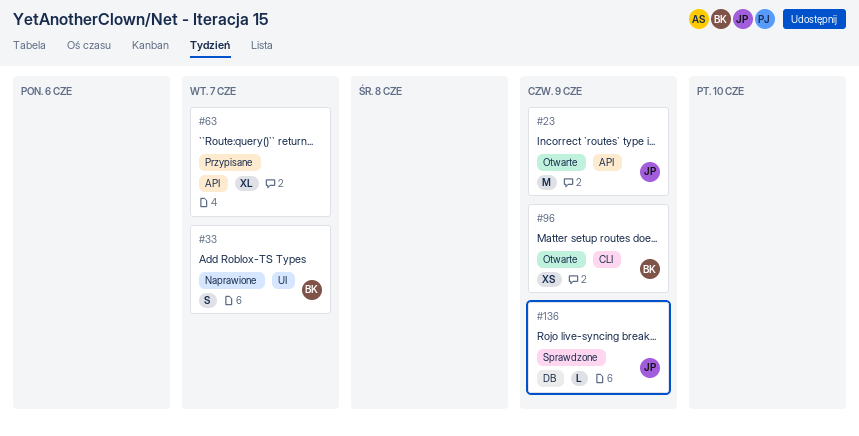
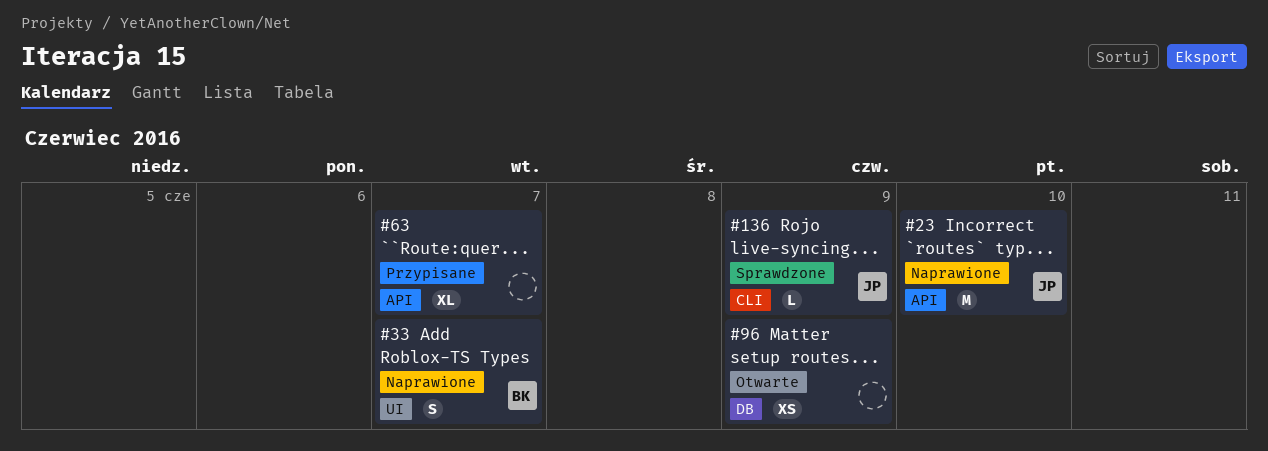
#23, status: Otwarte -> Naprawione
#23, due: Jun 9 -> Jun 10
#96, owner: BK -> none
#96, label: CLI -> DB
#136, label: DB -> CLI

